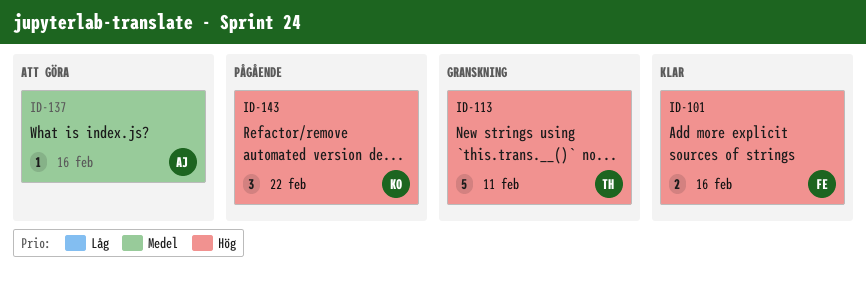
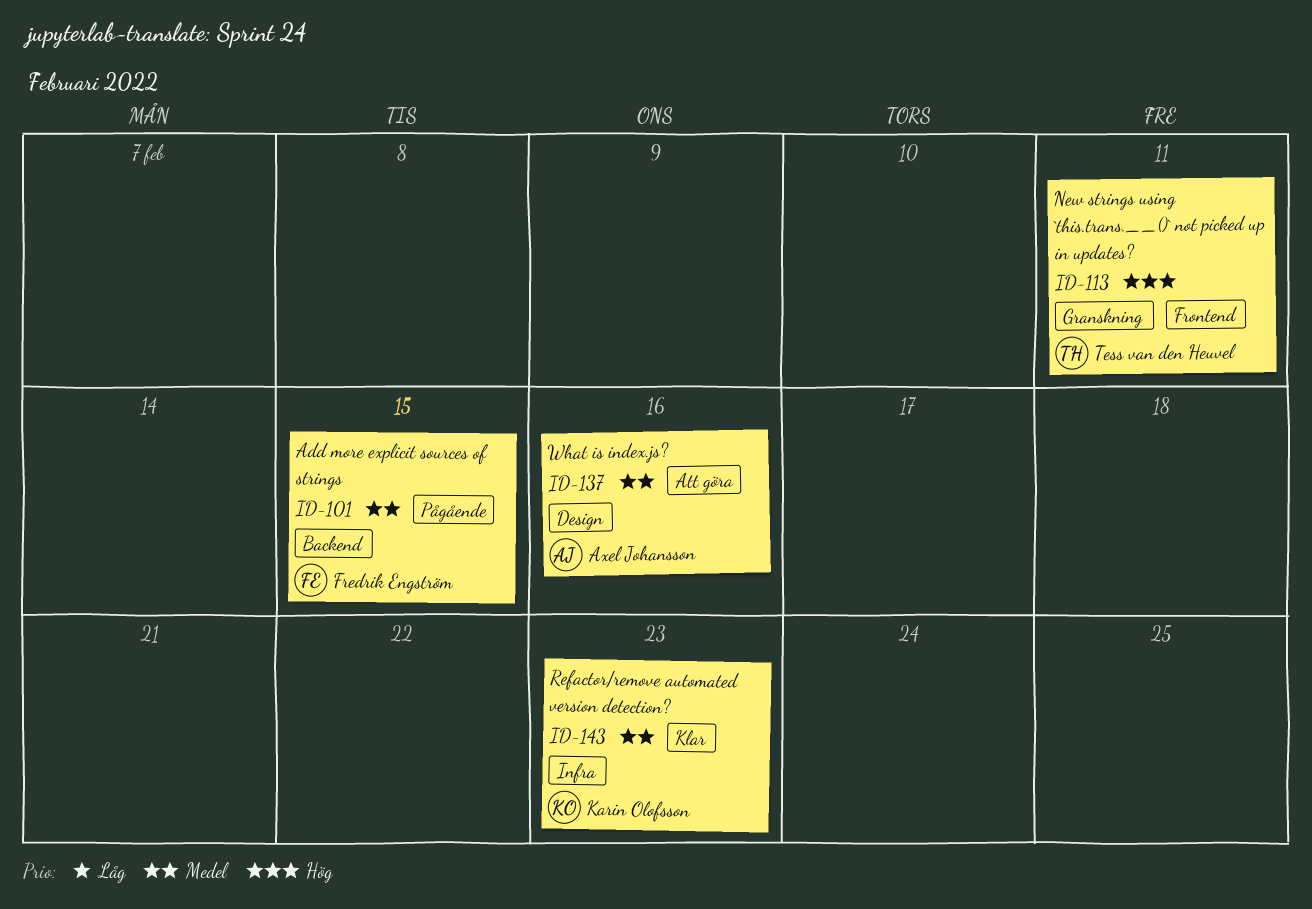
ID-101, status: Klar -> Pågående
ID-101, priority: Hög -> Medel
ID-101, due: Feb 16 -> Feb 15
ID-143, status: Pågående -> Klar
ID-143, priority: Hög -> Medel
ID-143, due: Feb 22 -> Feb 23

